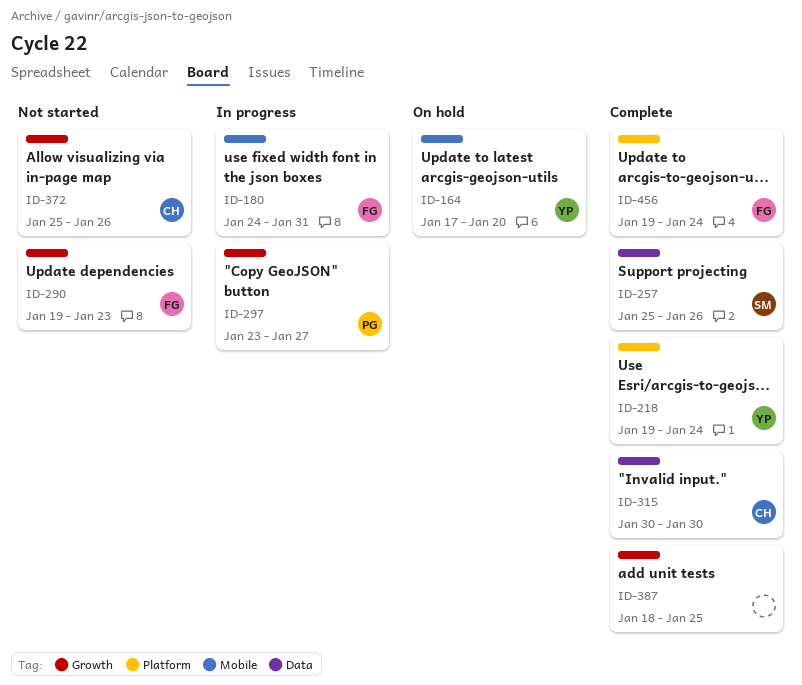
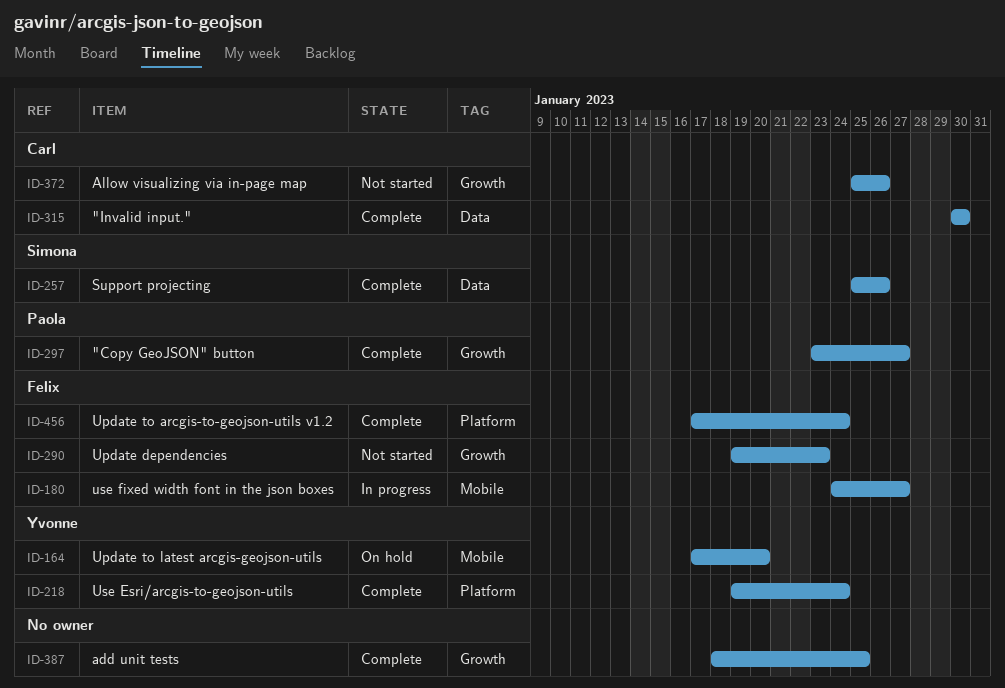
ID-180, due: Jan 31 -> Jan 27
ID-297, status: In progress -> Complete
ID-456, start: Jan 19 -> Jan 17

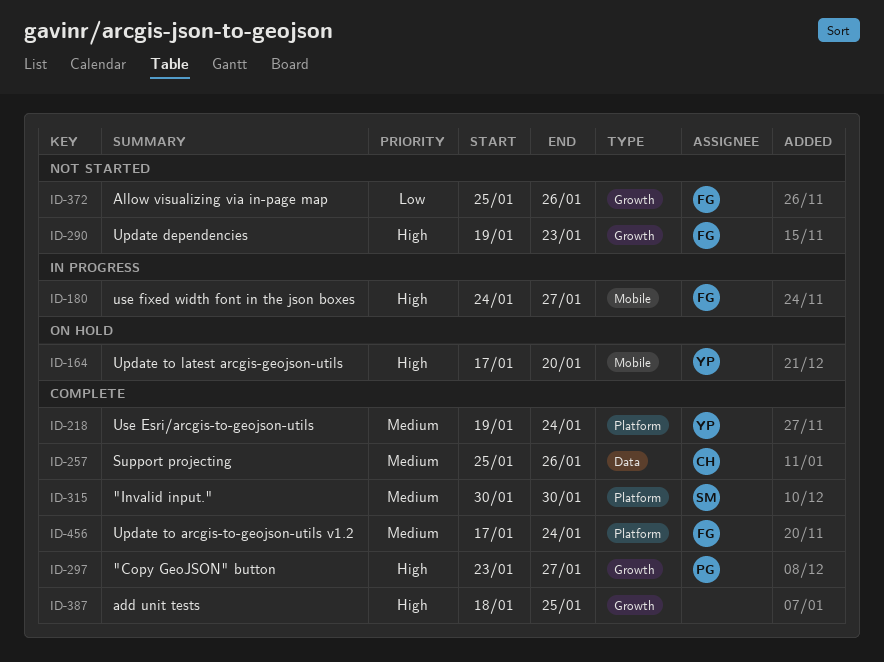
ID-257, owner: Simona -> Carl
ID-315, owner: Carl -> Simona
ID-315, label: Data -> Platform
ID-372, owner: Carl -> Felix

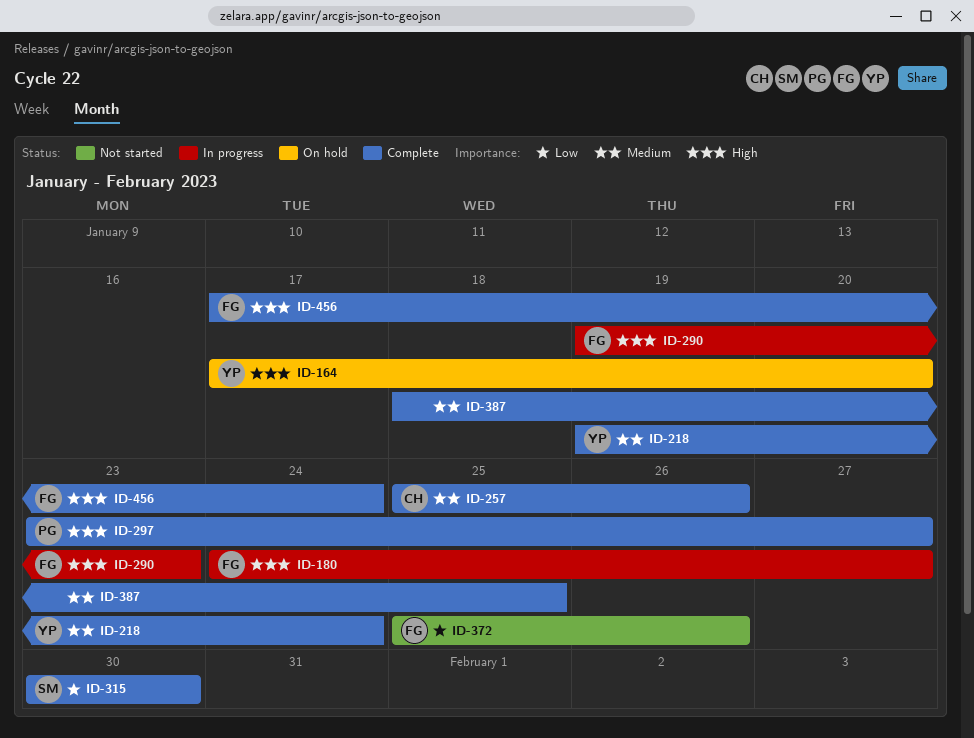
ID-290, status: Not started -> In progress
ID-315, priority: Medium -> Low
ID-387, priority: High -> Medium
ID-456, priority: Medium -> High

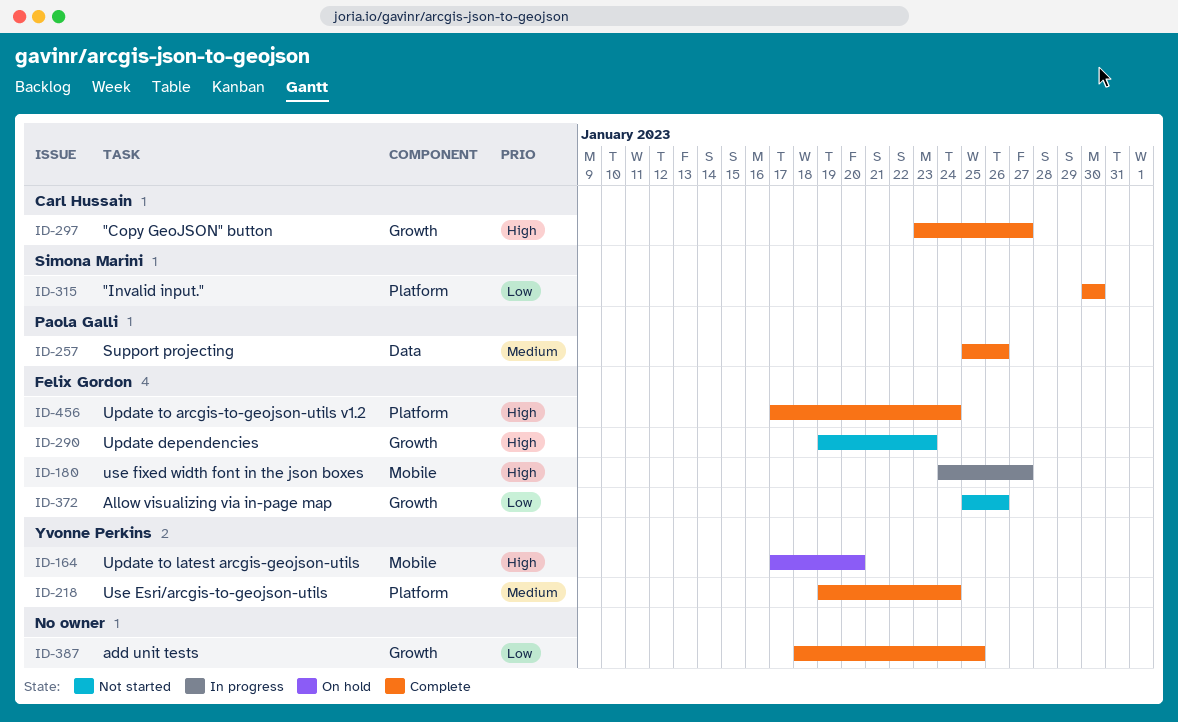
ID-257, owner: Carl Hussain -> Paola Galli
ID-290, status: In progress -> Not started
ID-297, owner: Paola Galli -> Carl Hussain
ID-387, priority: Medium -> Low

